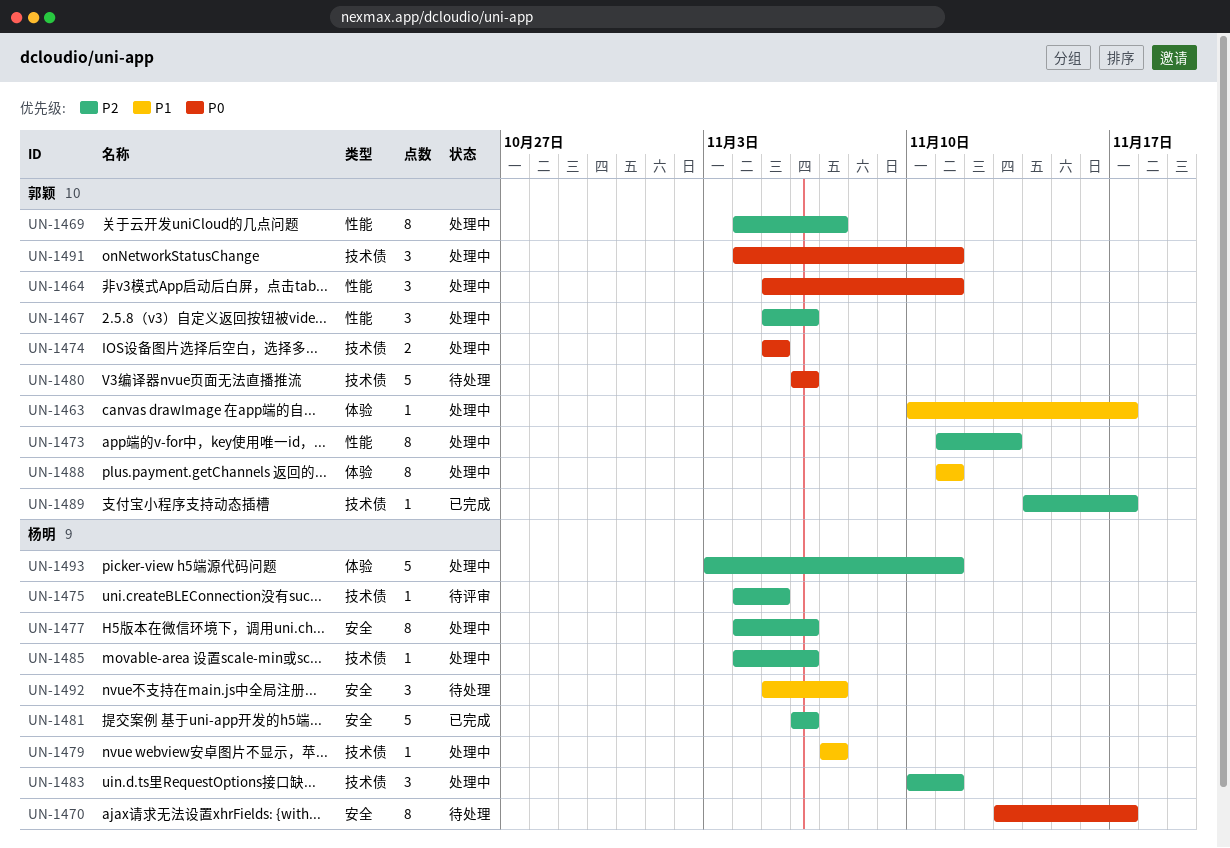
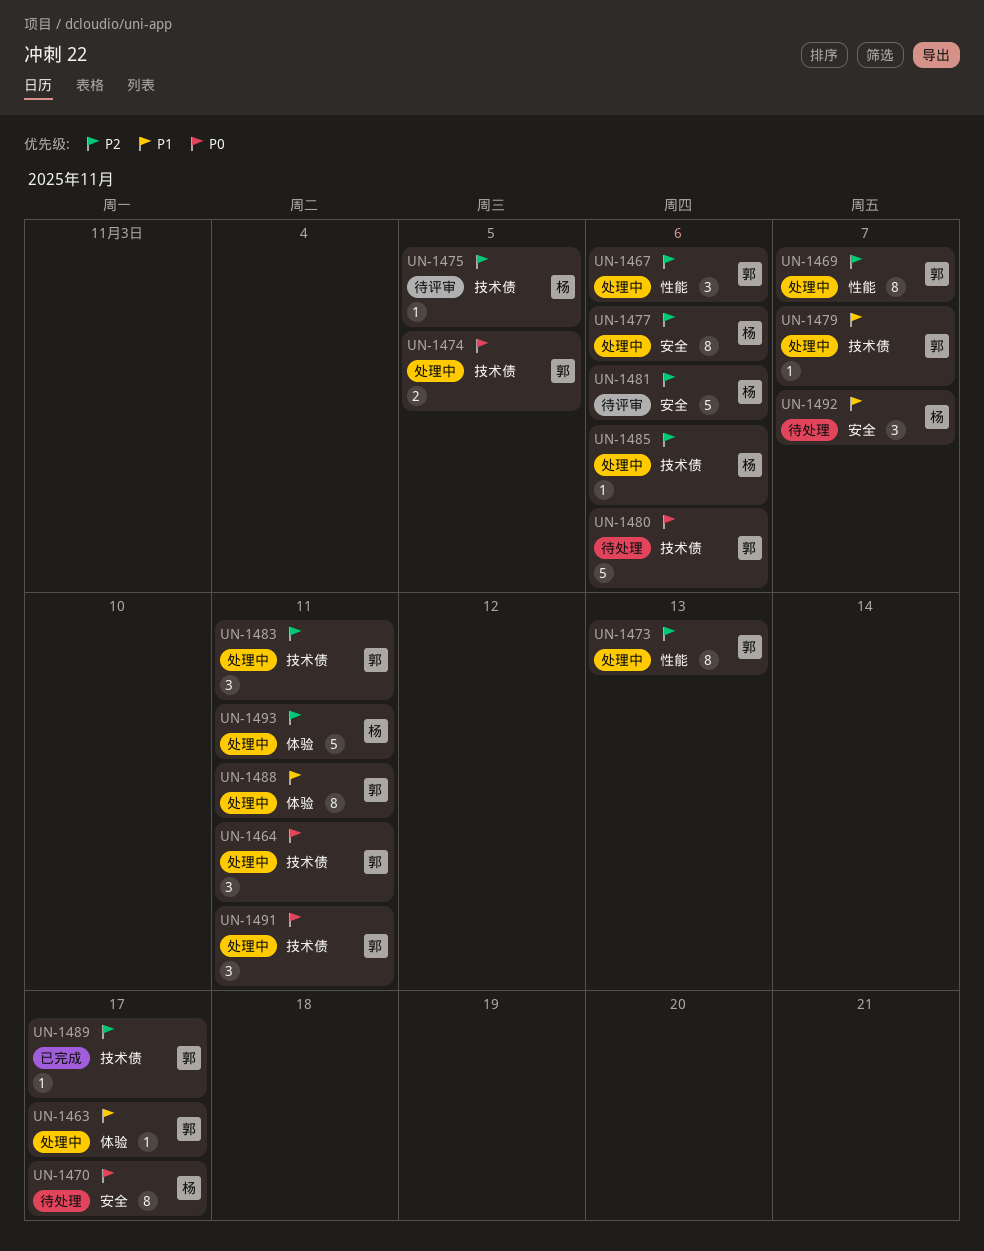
UN-1464, label: 性能 -> 技术债
UN-1479, owner: 杨明 -> 郭颖
UN-1481, status: 已完成 -> 待评审
UN-1483, owner: 杨明 -> 郭颖

